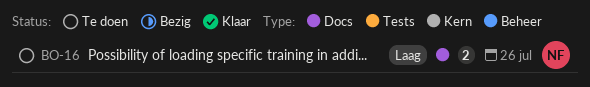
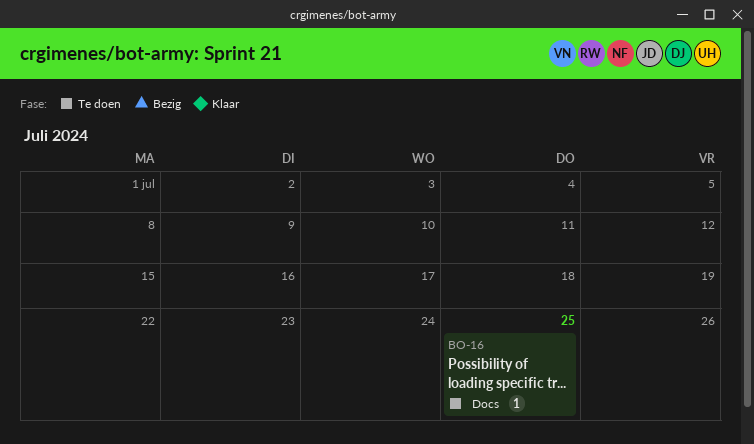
BO-16, estimate: 2 -> 1
BO-16, due: Jul 26 -> Jul 25

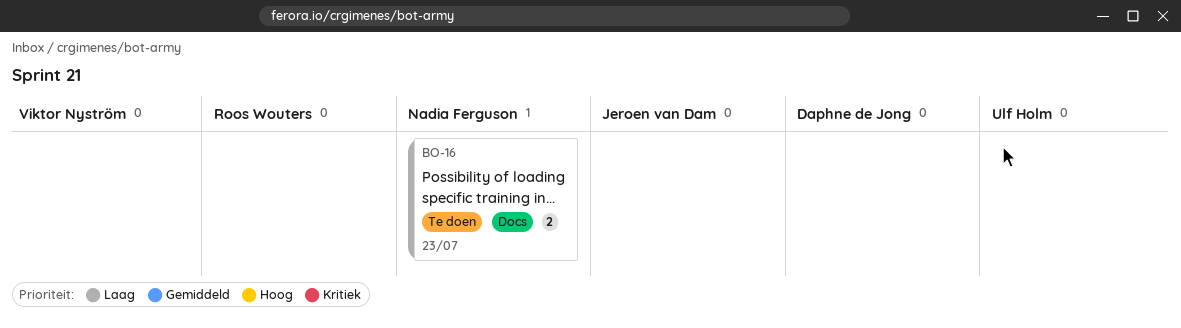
BO-16, estimate: 1 -> 2
BO-16, due: Jul 25 -> Jul 23

